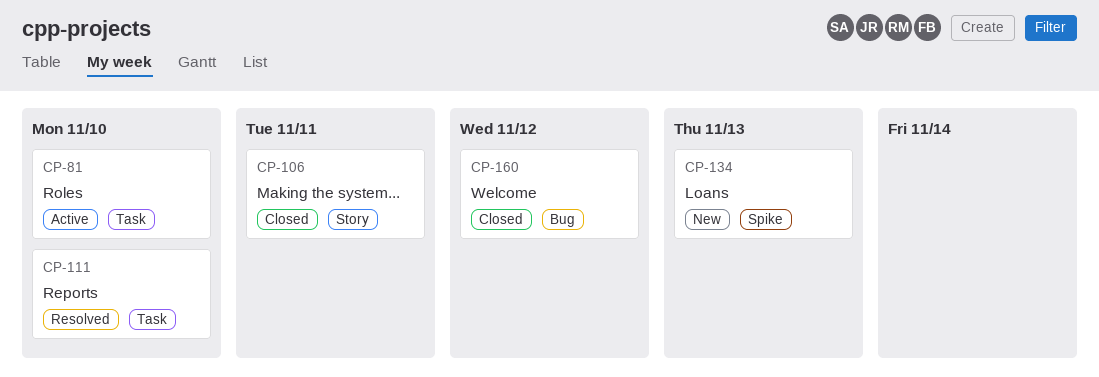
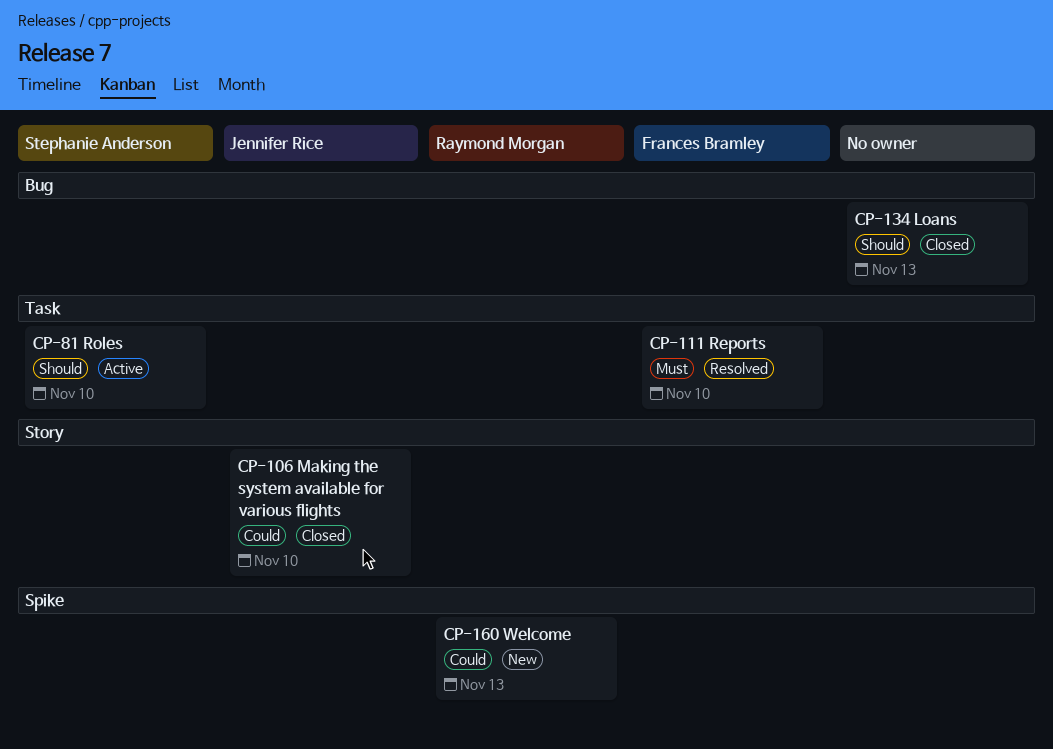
CP-106, due: Nov 11 -> Nov 10
CP-134, status: New -> Closed
CP-134, label: Spike -> Bug
CP-160, status: Closed -> New
CP-160, label: Bug -> Spike
CP-160, due: Nov 12 -> Nov 13

